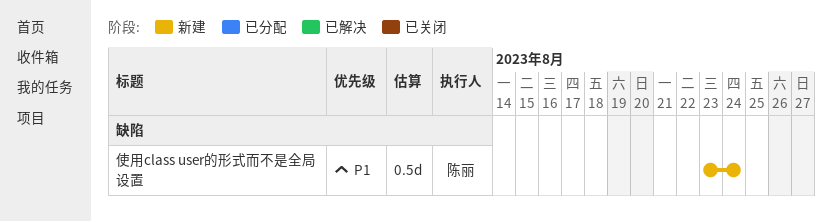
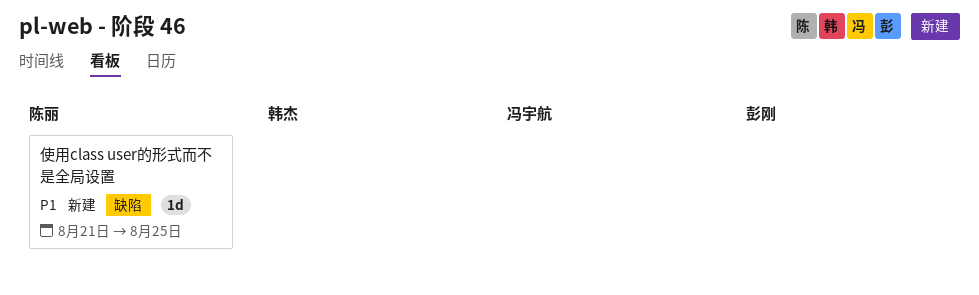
使用class user的形式而不是全局设置, estimate: 0.5d -> 1d
使用class user的形式而不是全局设置, start: Aug 23 -> Aug 21
使用class user的形式而不是全局设置, due: Aug 24 -> Aug 25

